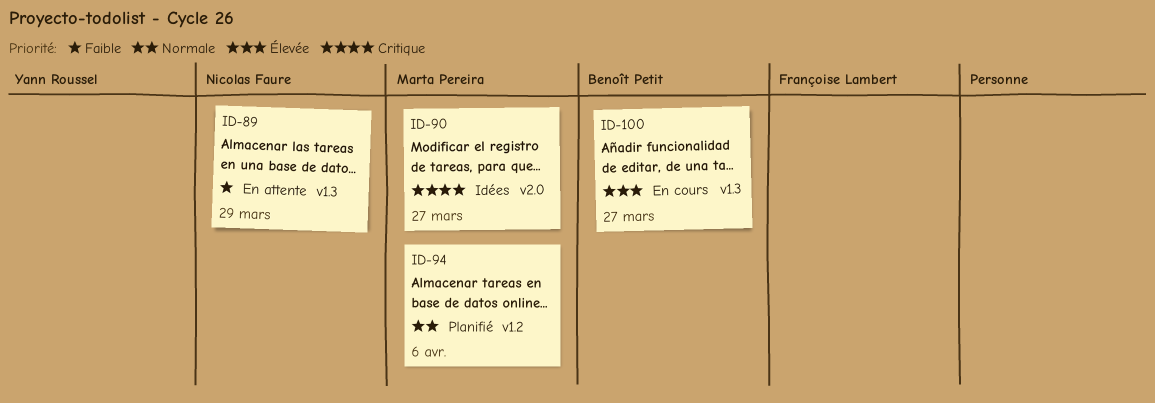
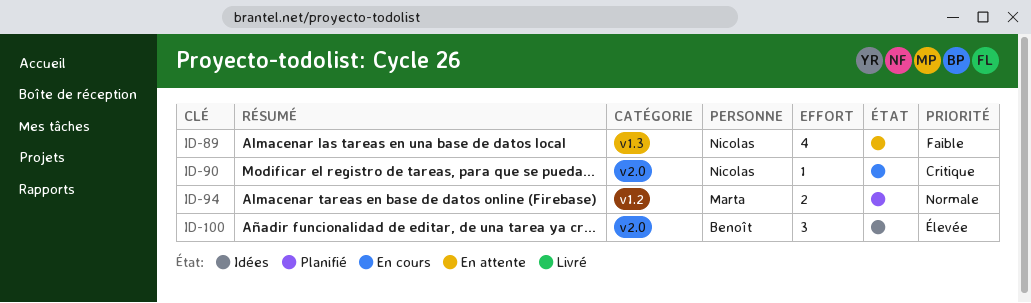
ID-90, status: Idées -> En cours
ID-90, owner: Marta Pereira -> Nicolas Faure
ID-100, status: En cours -> Idées
ID-100, label: v1.3 -> v2.0

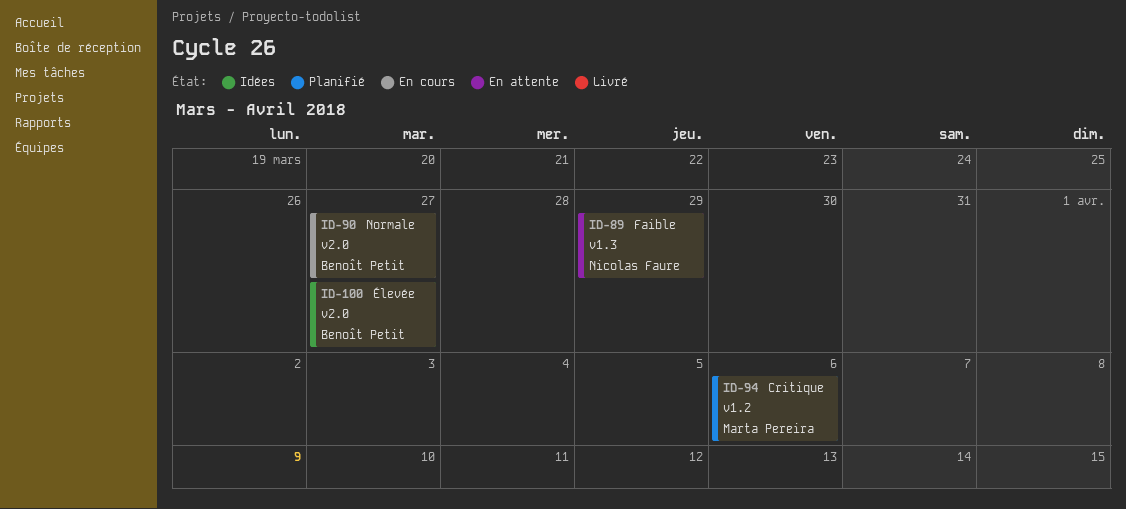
ID-90, owner: Nicolas Faure -> Benoît Petit
ID-90, priority: Critique -> Normale
ID-94, priority: Normale -> Critique

